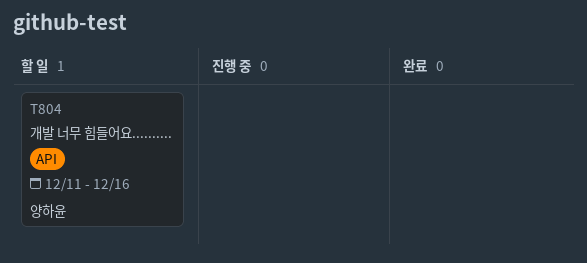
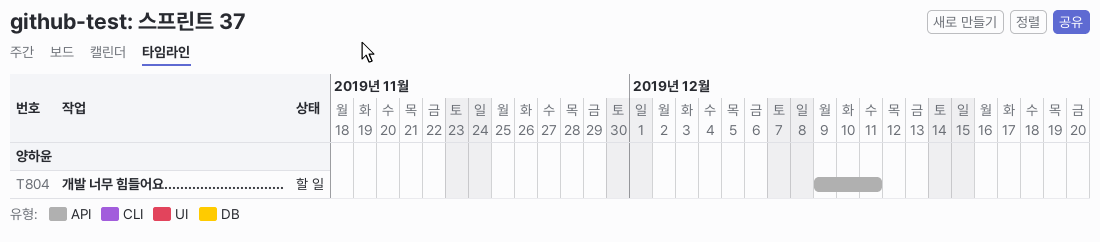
T804, start: Dec 11 -> Dec 9
T804, due: Dec 16 -> Dec 11

